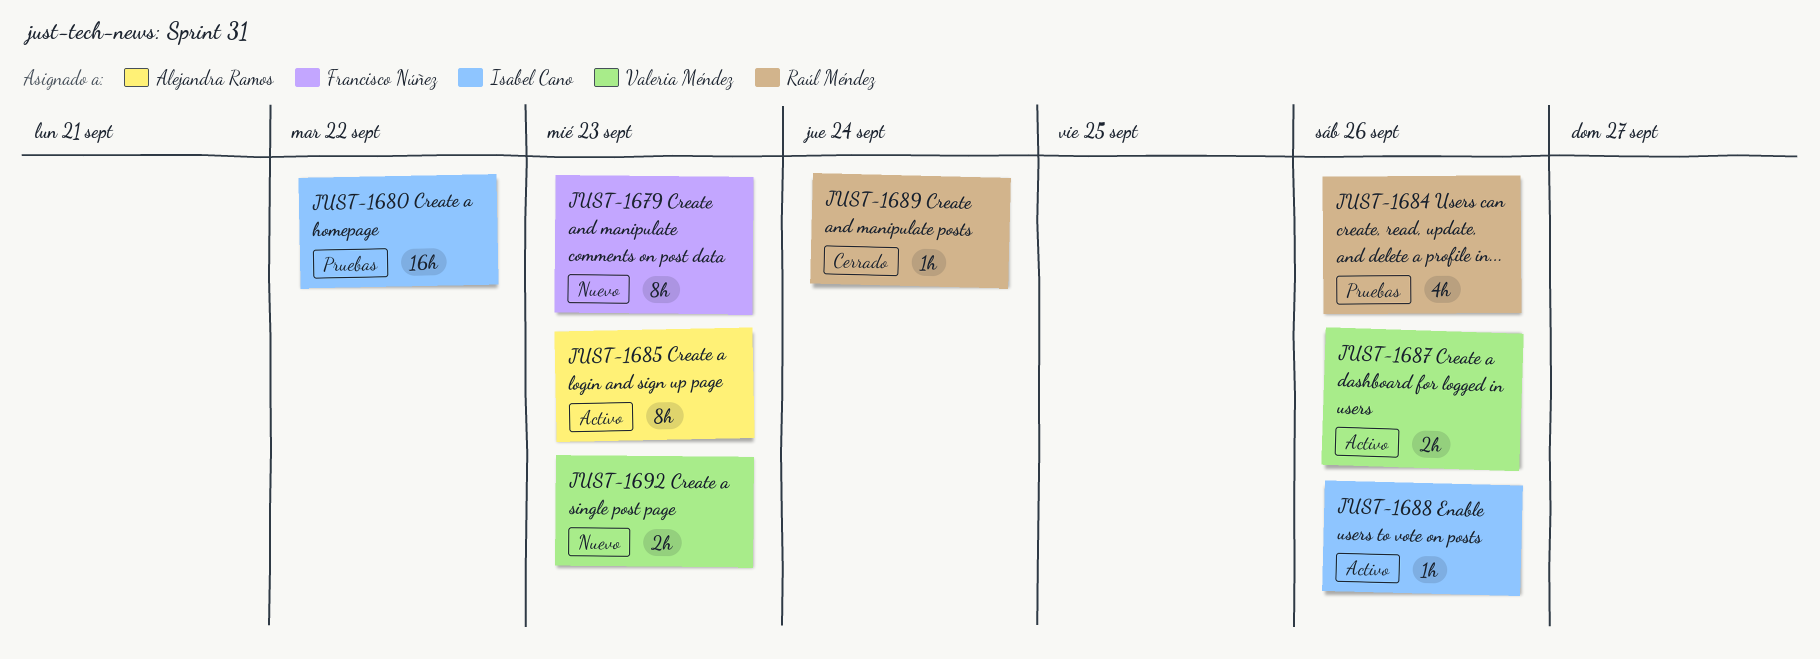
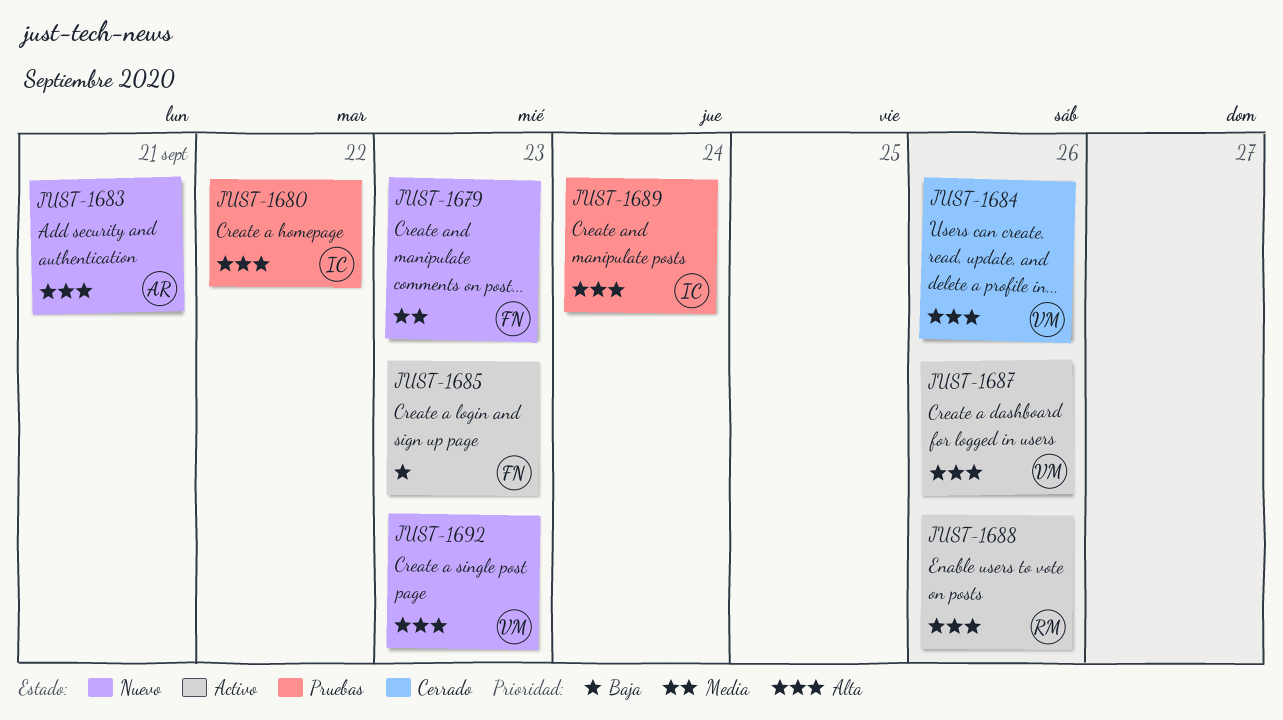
JUST-1683: none -> present
JUST-1684, status: Pruebas -> Cerrado
JUST-1684, owner: Raúl Méndez -> Valeria Méndez
JUST-1685, owner: Alejandra Ramos -> Francisco Núñez
JUST-1688, owner: Isabel Cano -> Raúl Méndez
JUST-1689, status: Cerrado -> Pruebas
JUST-1689, owner: Raúl Méndez -> Isabel Cano

